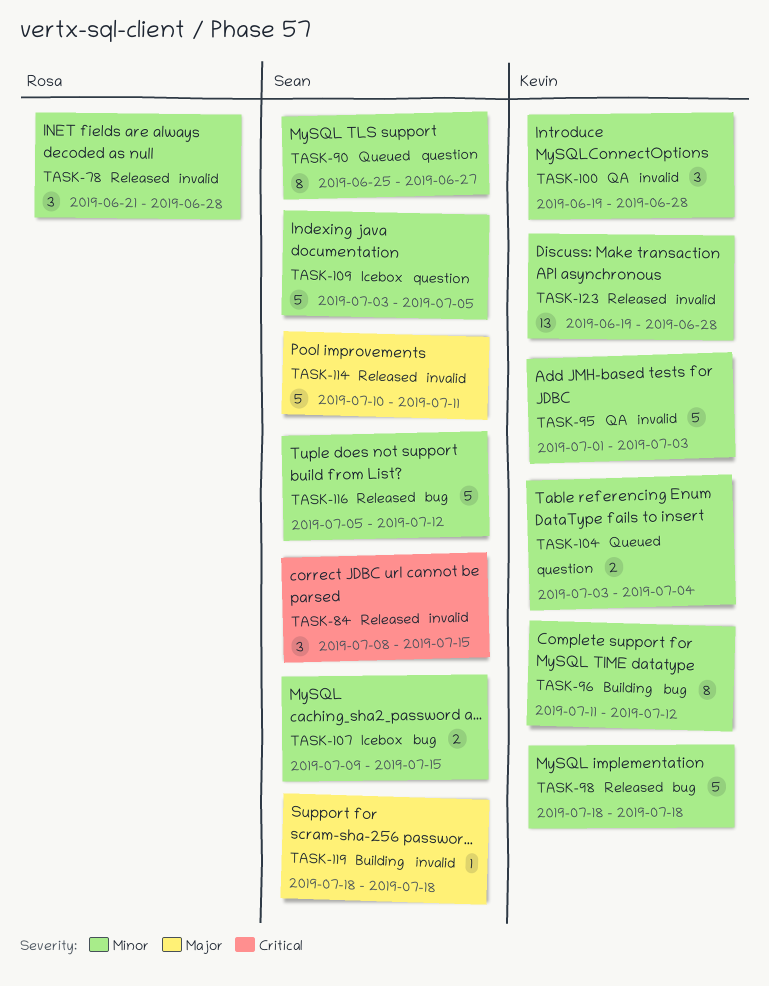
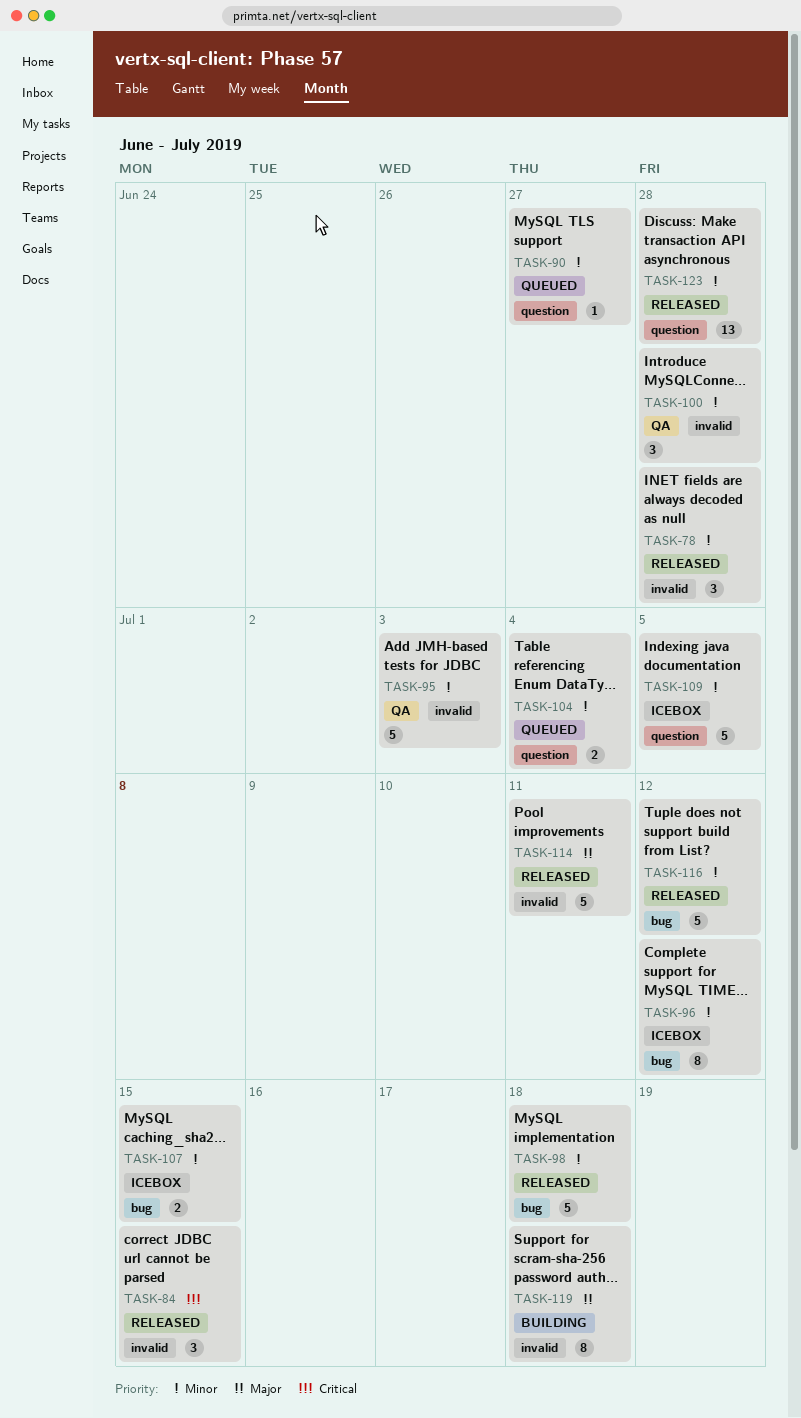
TASK-90, estimate: 8 -> 1
TASK-96, status: Building -> Icebox
TASK-119, estimate: 1 -> 8
TASK-123, label: invalid -> question

